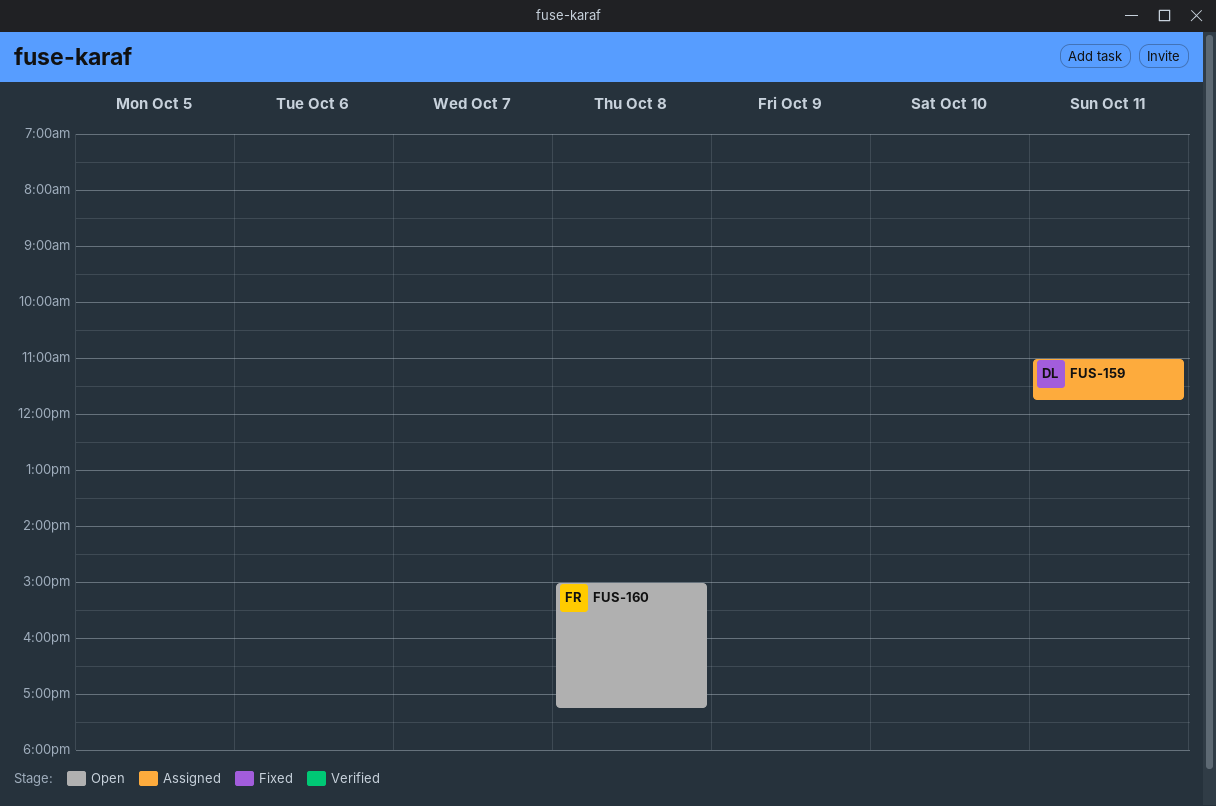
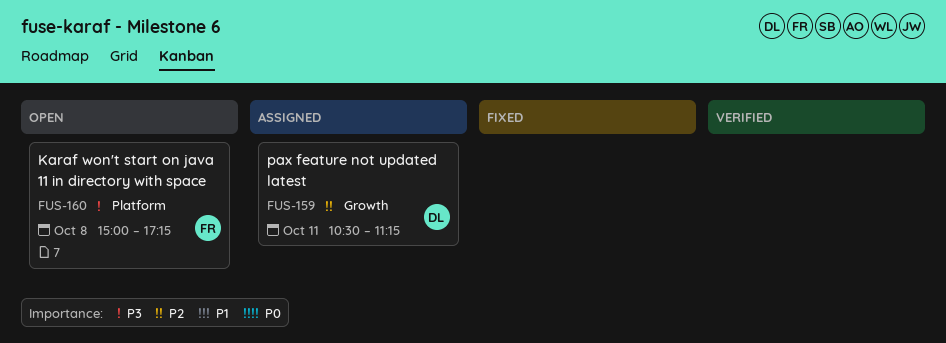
FUS-159, begins: 11:00 -> 10:30
FUS-159, ends: 11:45 -> 11:15

